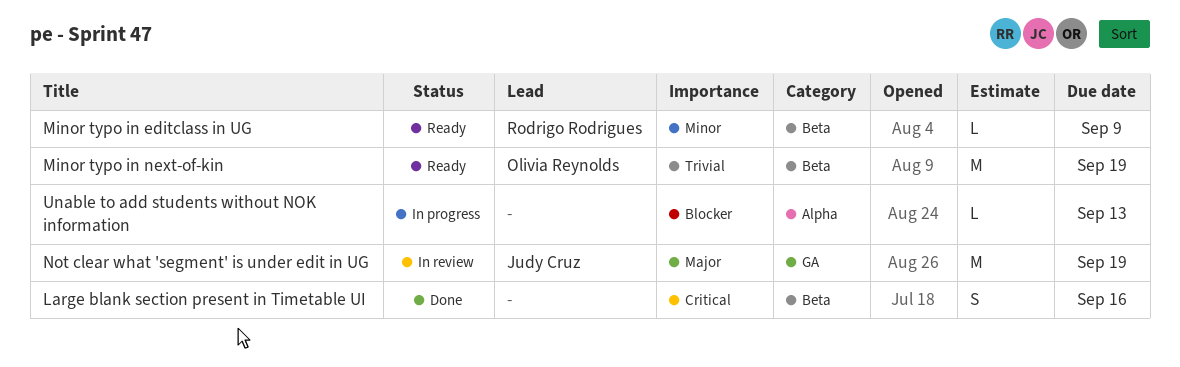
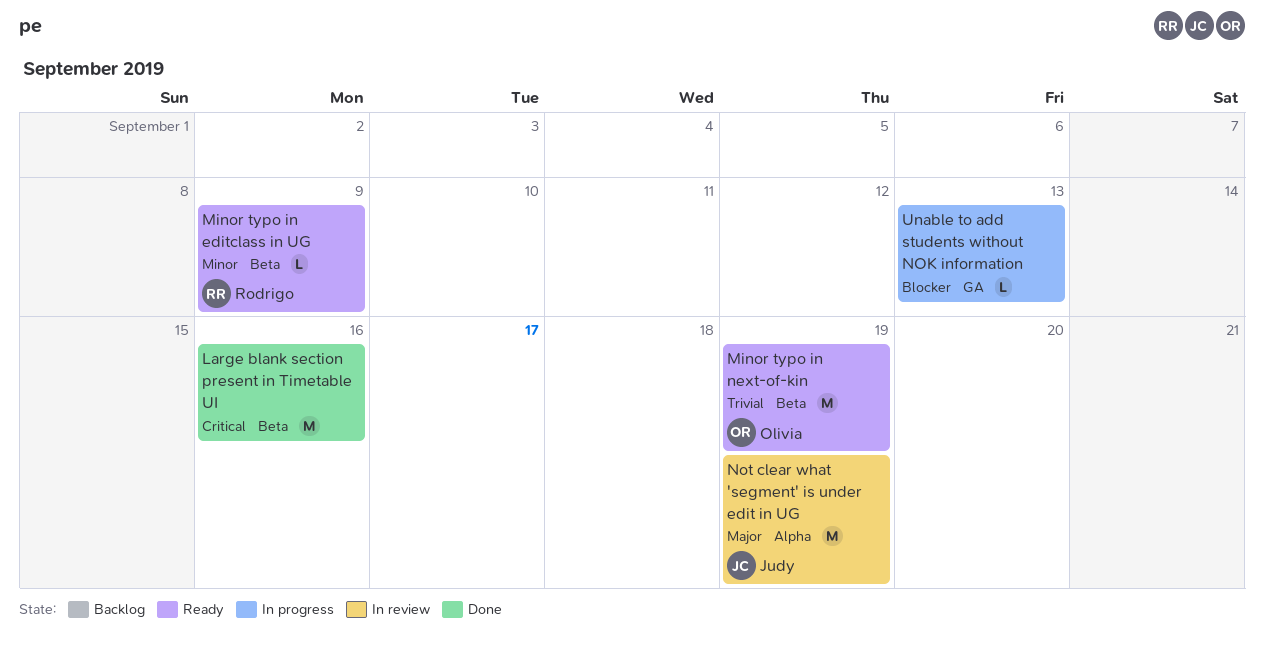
Large blank section present in Timetable UI, estimate: S -> M
Not clear what 'segment' is under edit in UG, label: GA -> Alpha
Unable to add students without NOK information, label: Alpha -> GA

